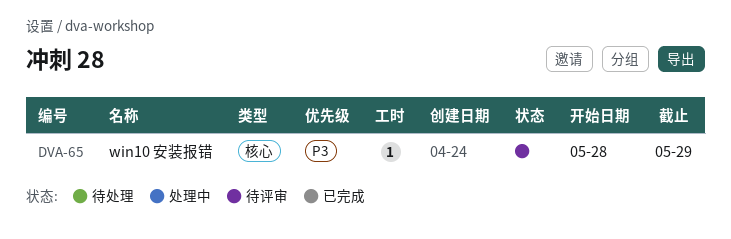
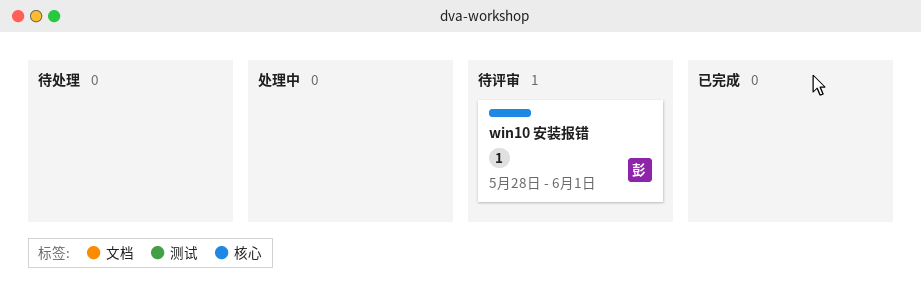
win10 安装报错, due: May 29 -> Jun 1

